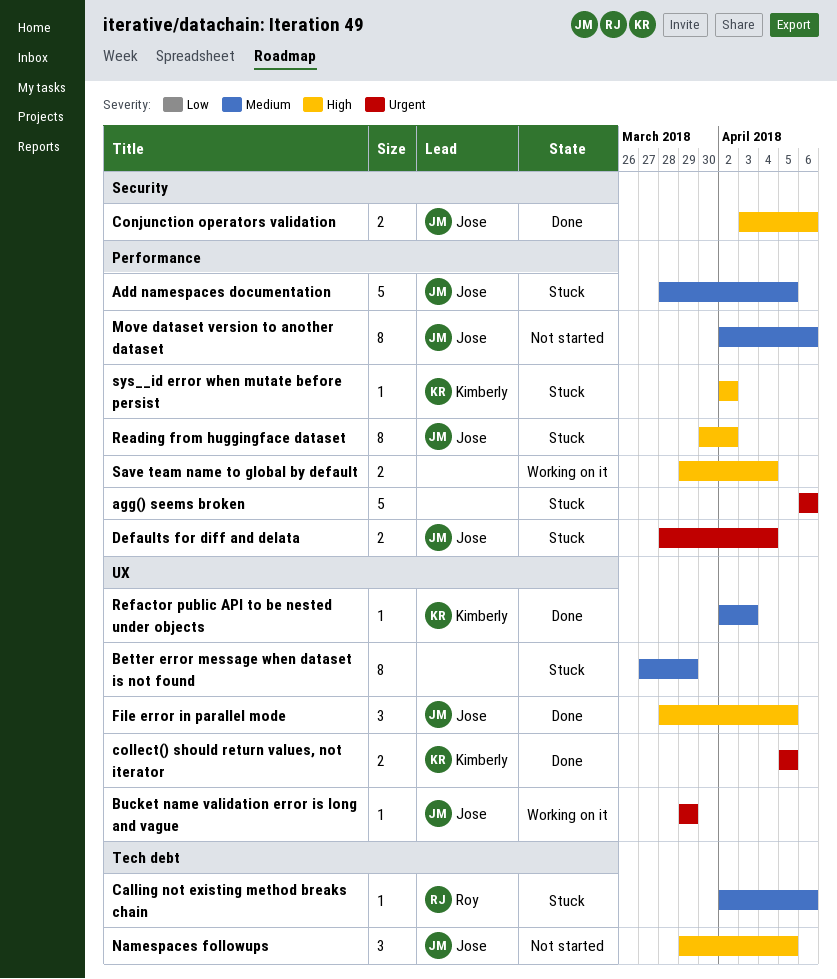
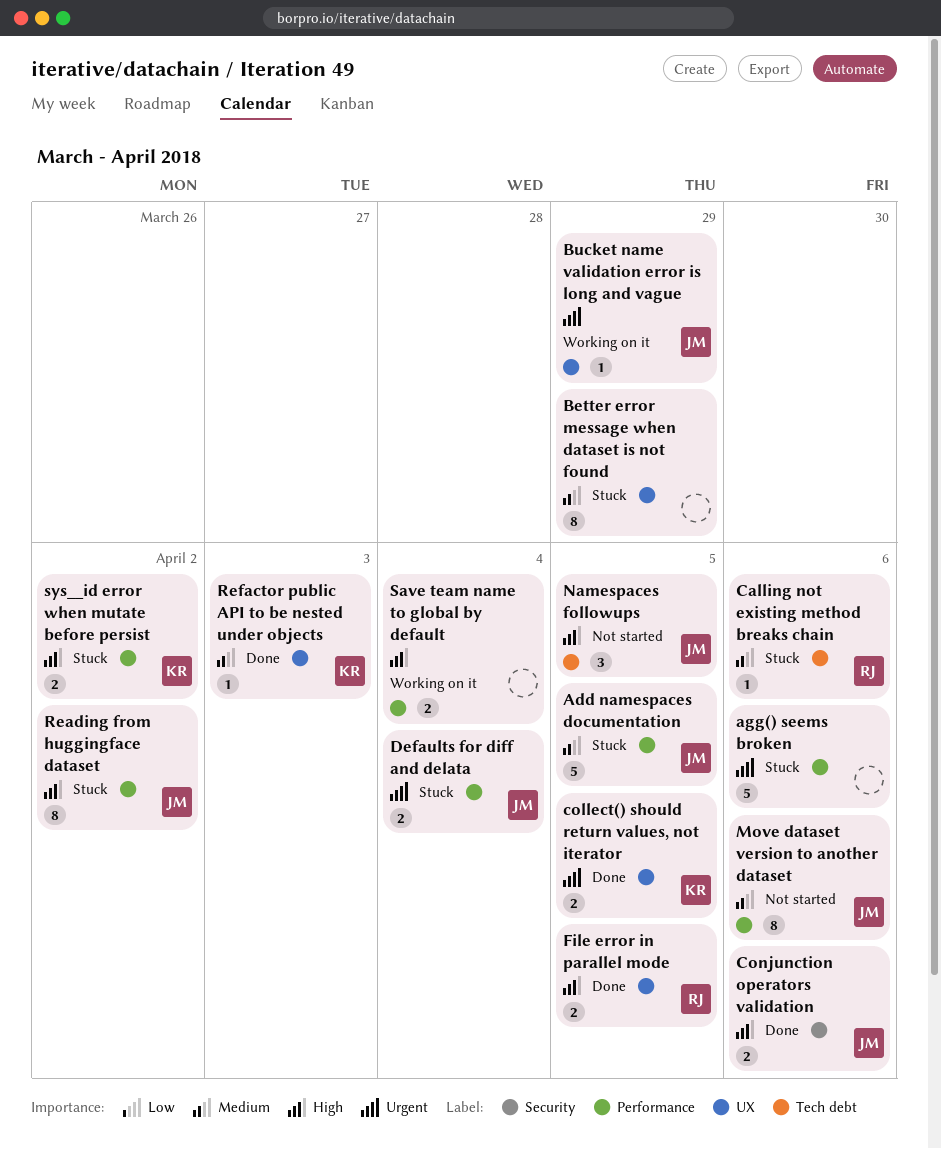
File error in parallel mode, owner: Jose -> Roy
File error in parallel mode, estimate: 3 -> 2
sys__id error when mutate before persist, estimate: 1 -> 2

